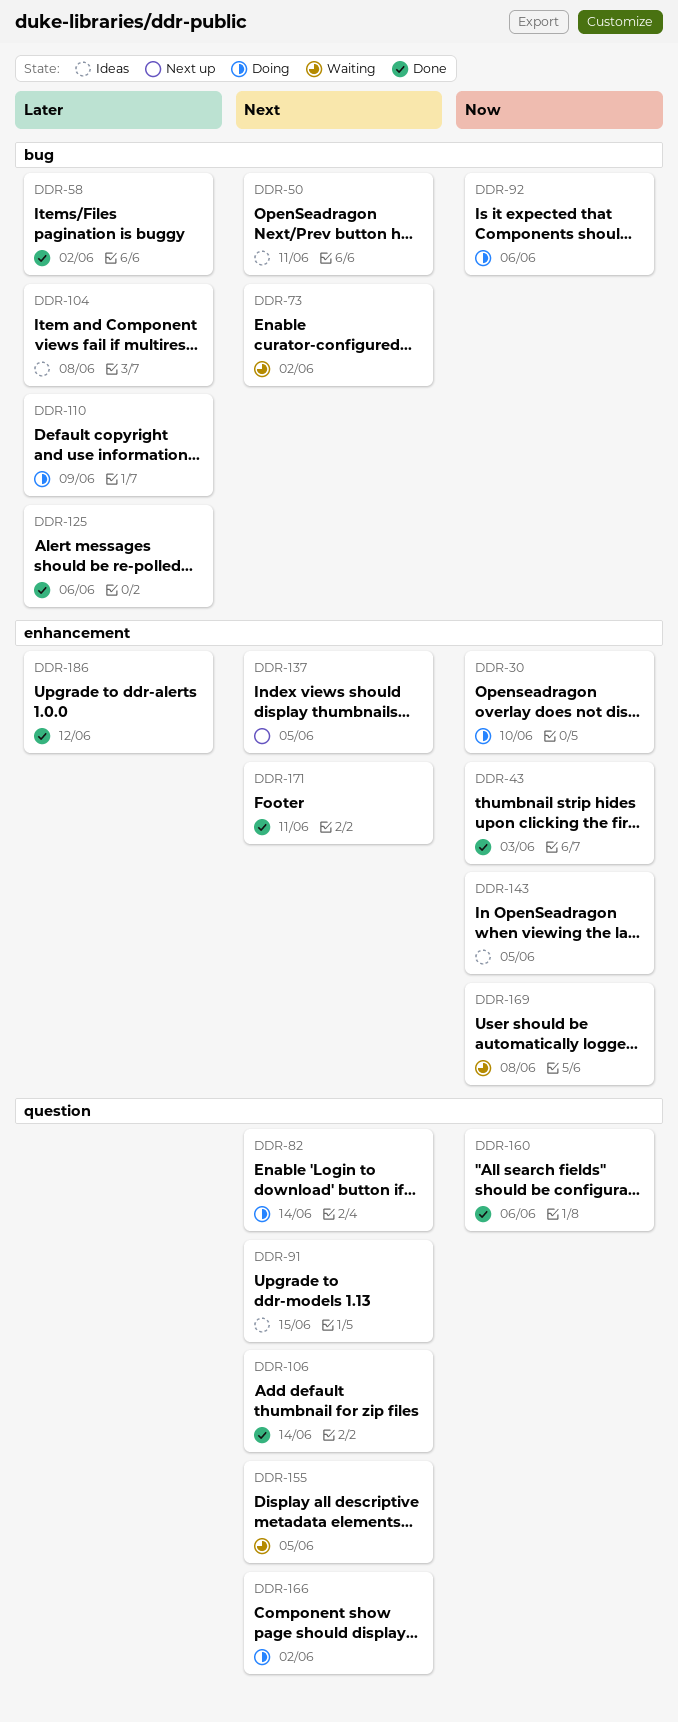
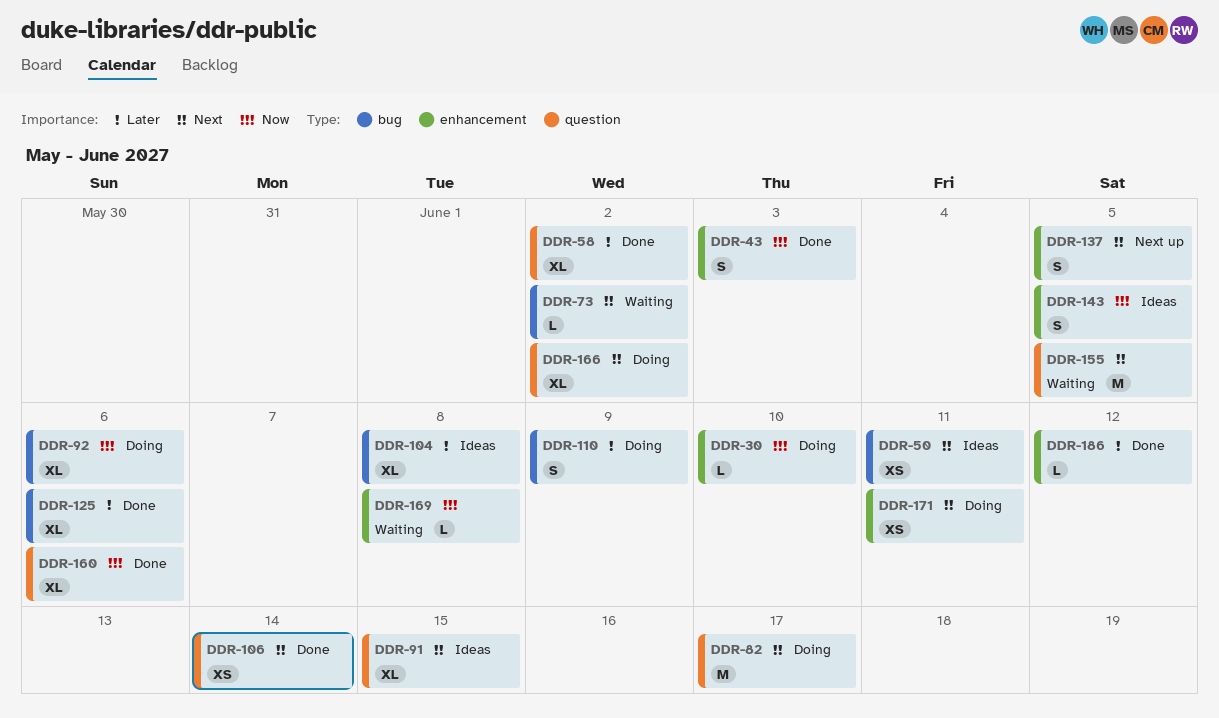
DDR-58, label: bug -> question
DDR-82, due: Jun 14 -> Jun 17
DDR-171, status: Done -> Doing

